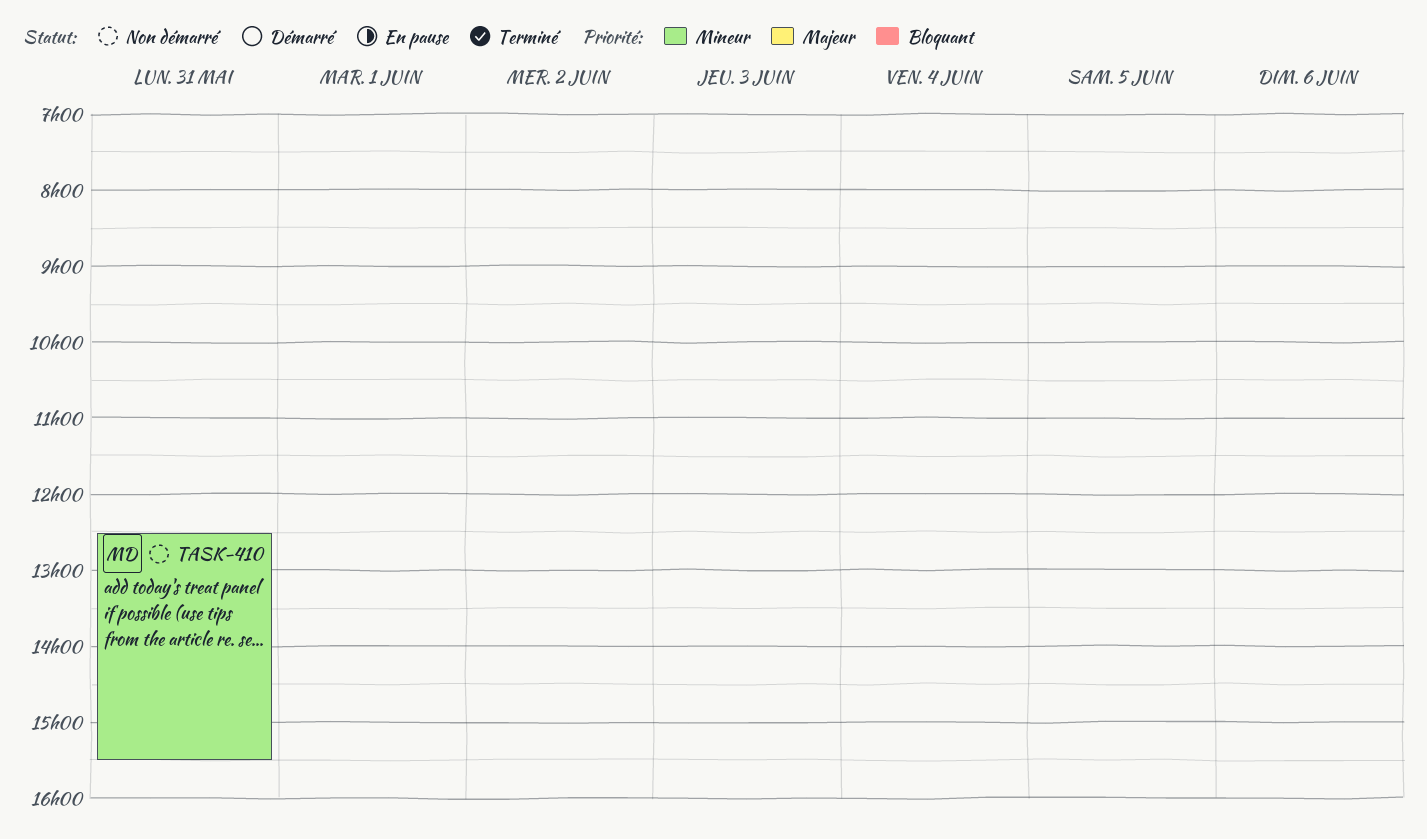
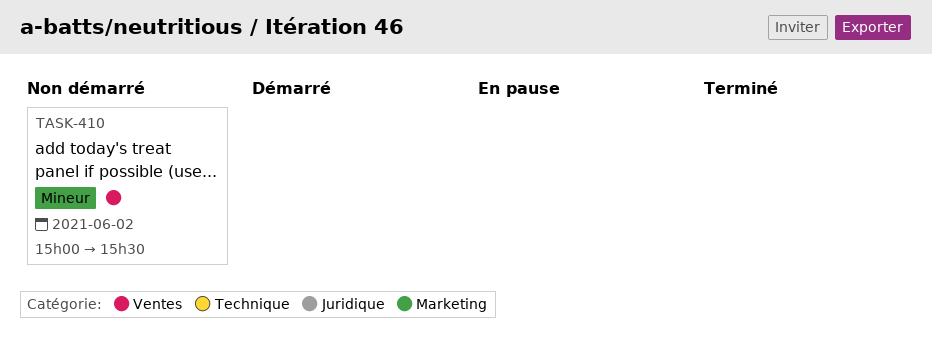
TASK-410, day: May 31 -> Jun 2
TASK-410, begins: 12:30 -> 15:00

